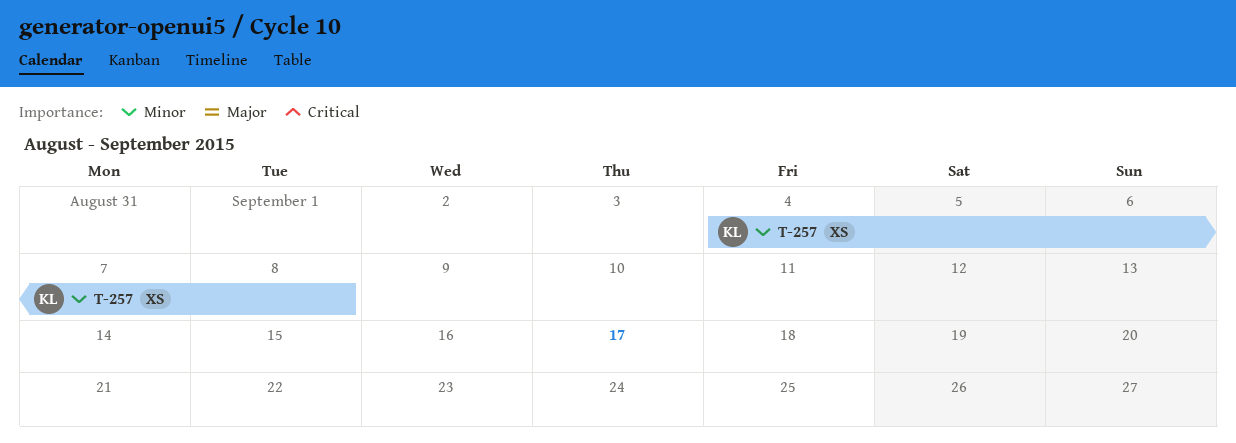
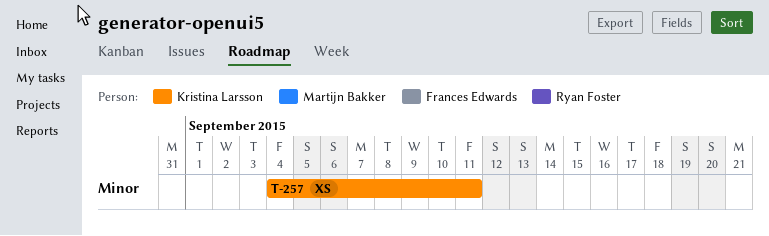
T-257, due: Sep 8 -> Sep 11

